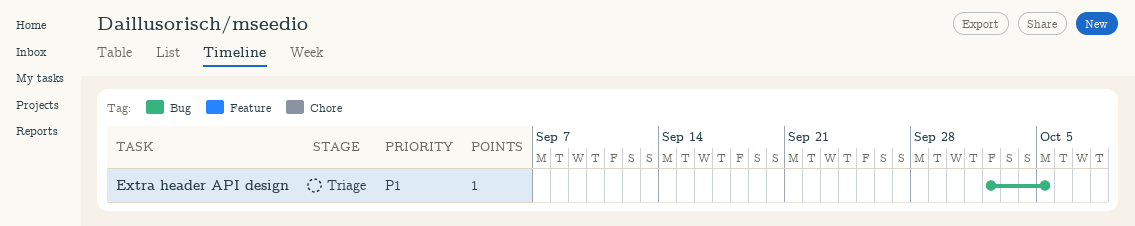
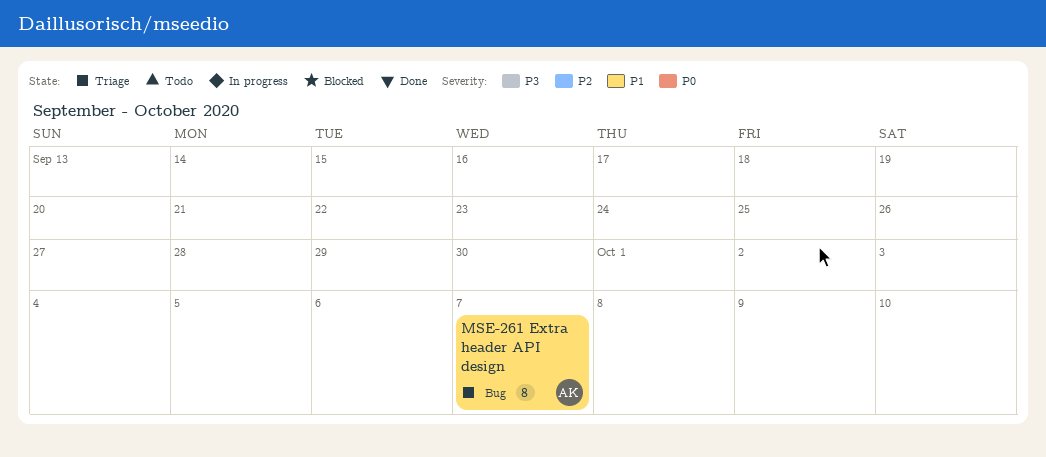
Extra header API design, estimate: 1 -> 8
Extra header API design, due: Oct 5 -> Oct 7

